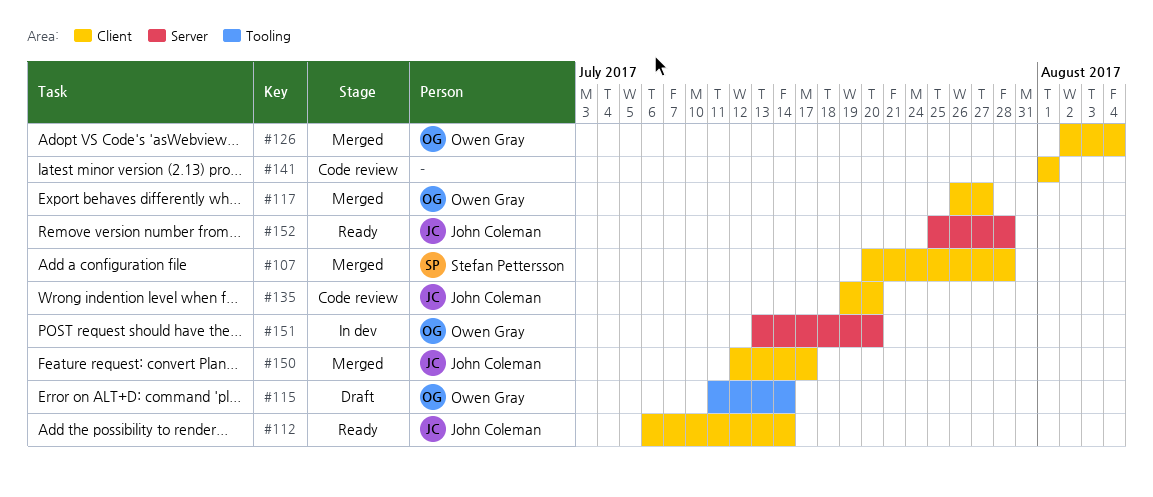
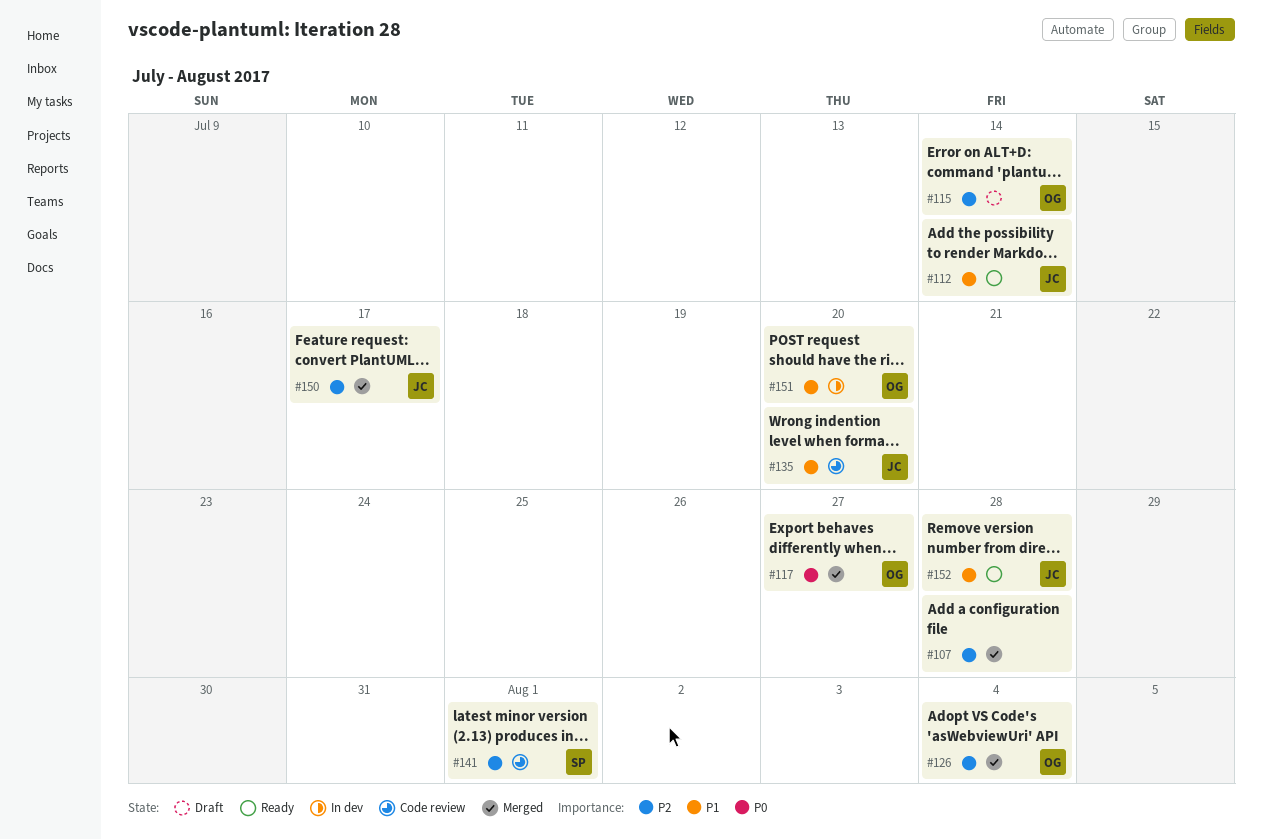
#107, owner: Stefan Pettersson -> none
#141, owner: none -> Stefan Pettersson

